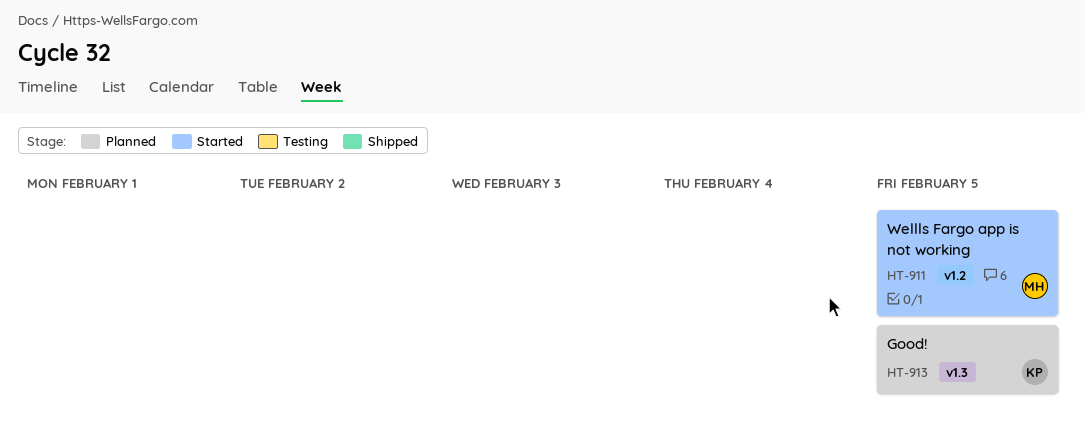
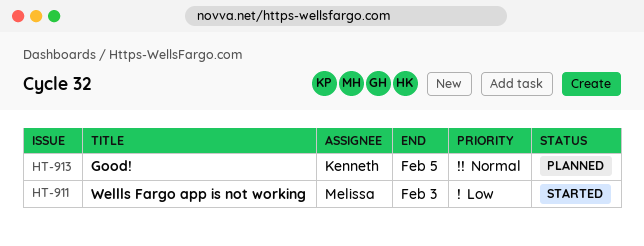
HT-911, due: Feb 5 -> Feb 3

